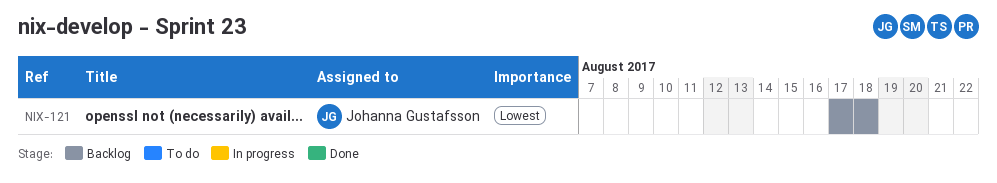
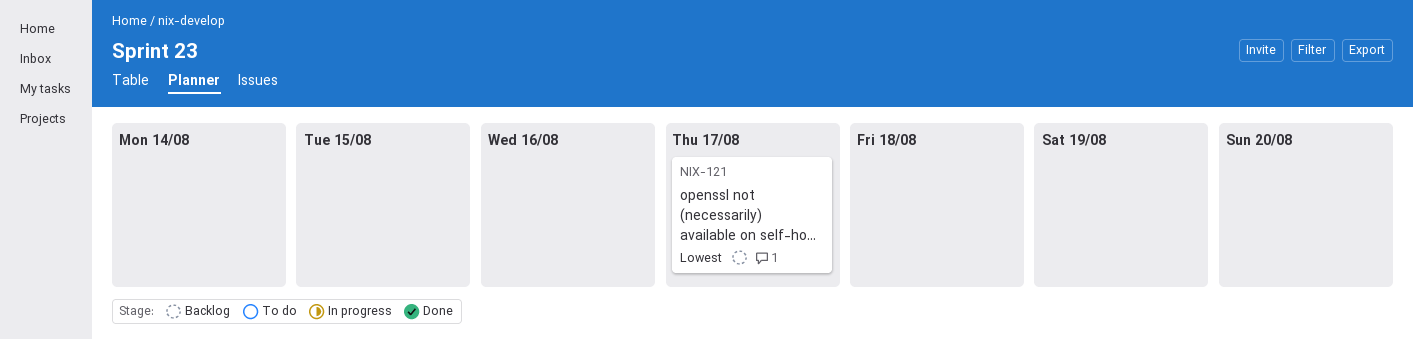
NIX-121, due: Aug 18 -> Aug 17

